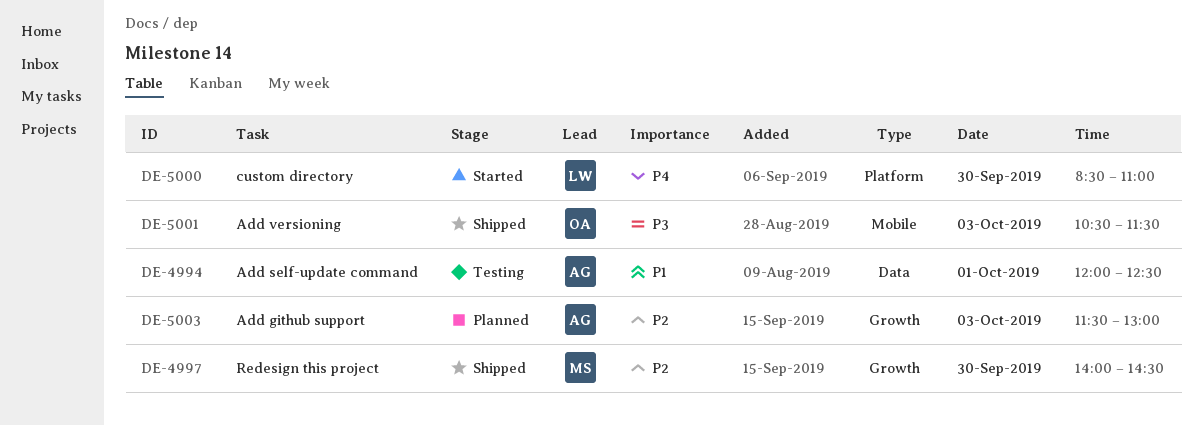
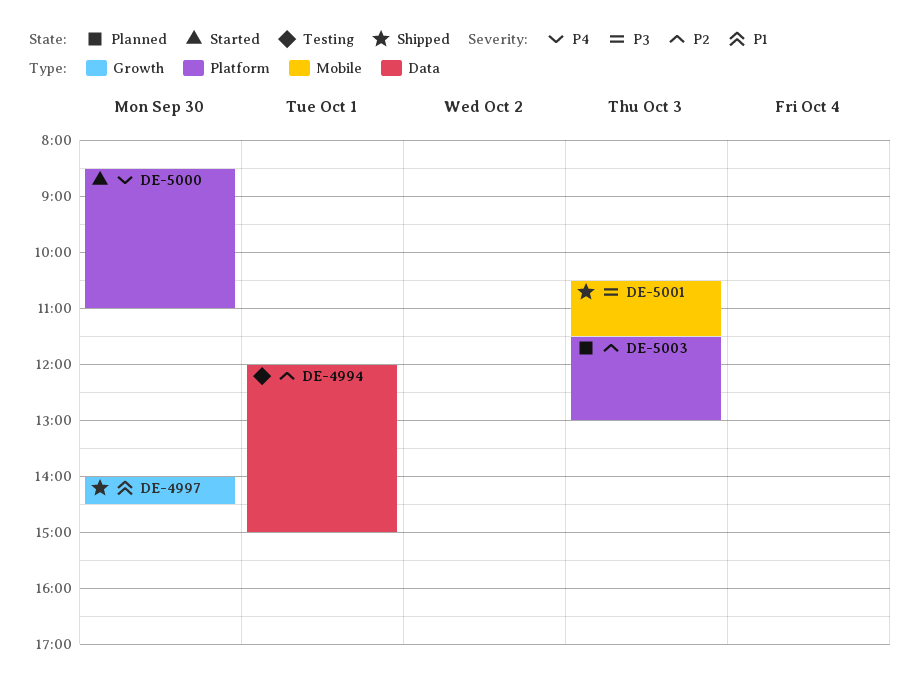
DE-4994, priority: P1 -> P2
DE-4994, ends: 12:30 -> 15:00
DE-4997, priority: P2 -> P1
DE-5003, label: Growth -> Platform

